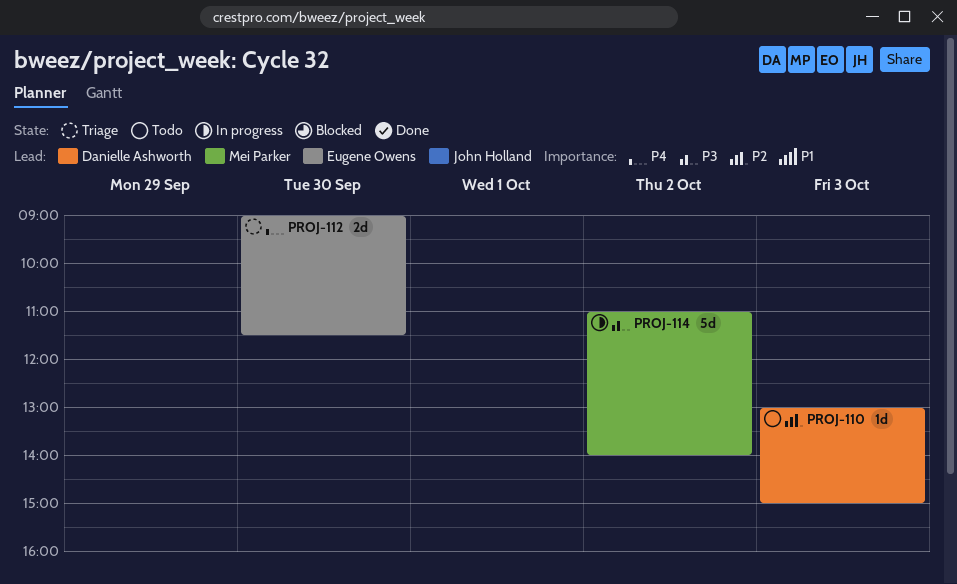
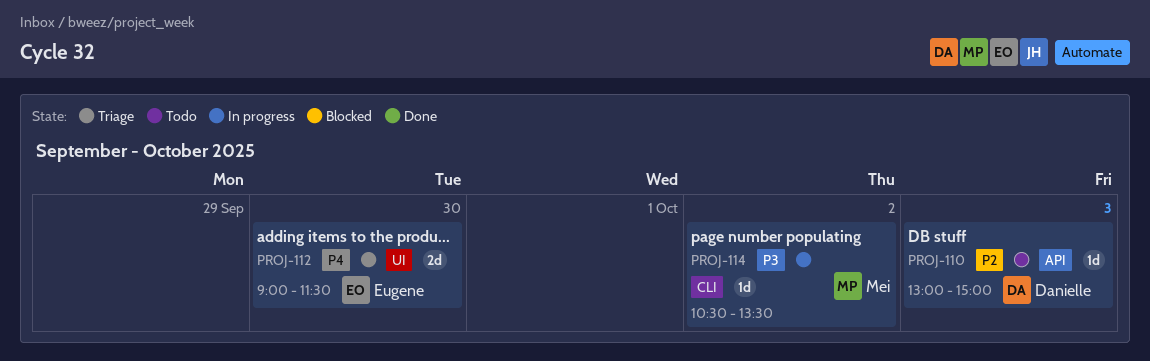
PROJ-114, estimate: 5d -> 1d
PROJ-114, begins: 11:00 -> 10:30
PROJ-114, ends: 14:00 -> 13:30

